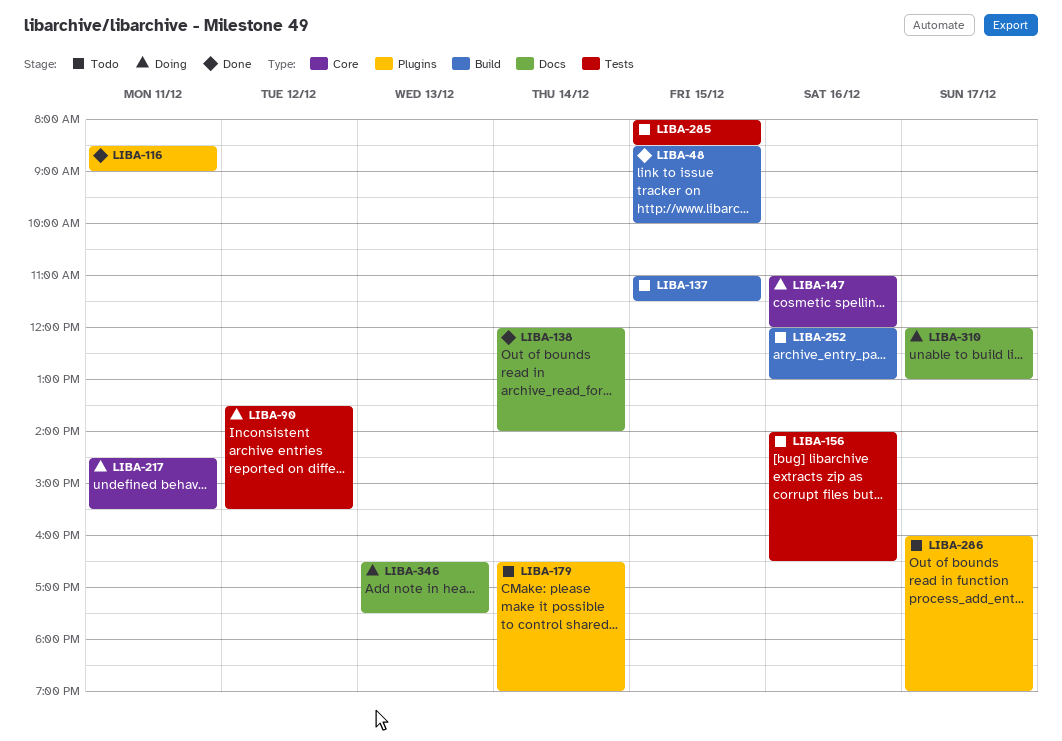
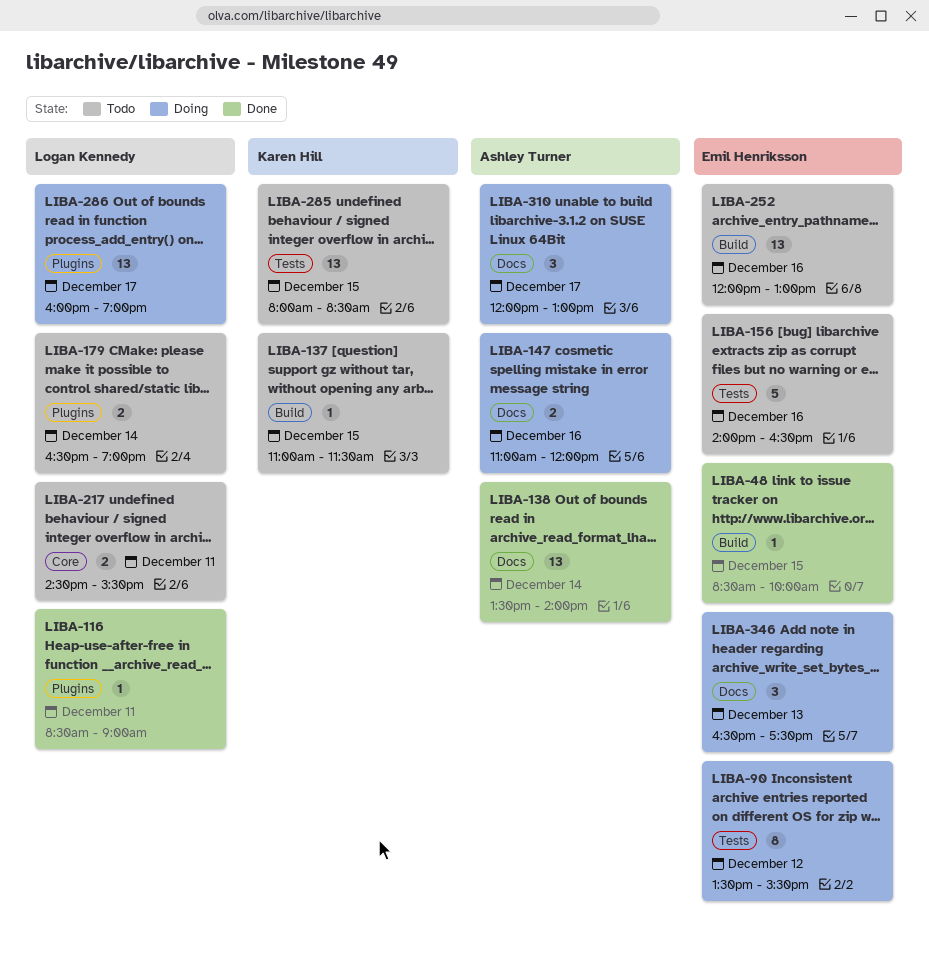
LIBA-138, begins: 12:00 -> 13:30
LIBA-147, label: Core -> Docs
LIBA-217, status: Doing -> Todo
LIBA-286, status: Todo -> Doing

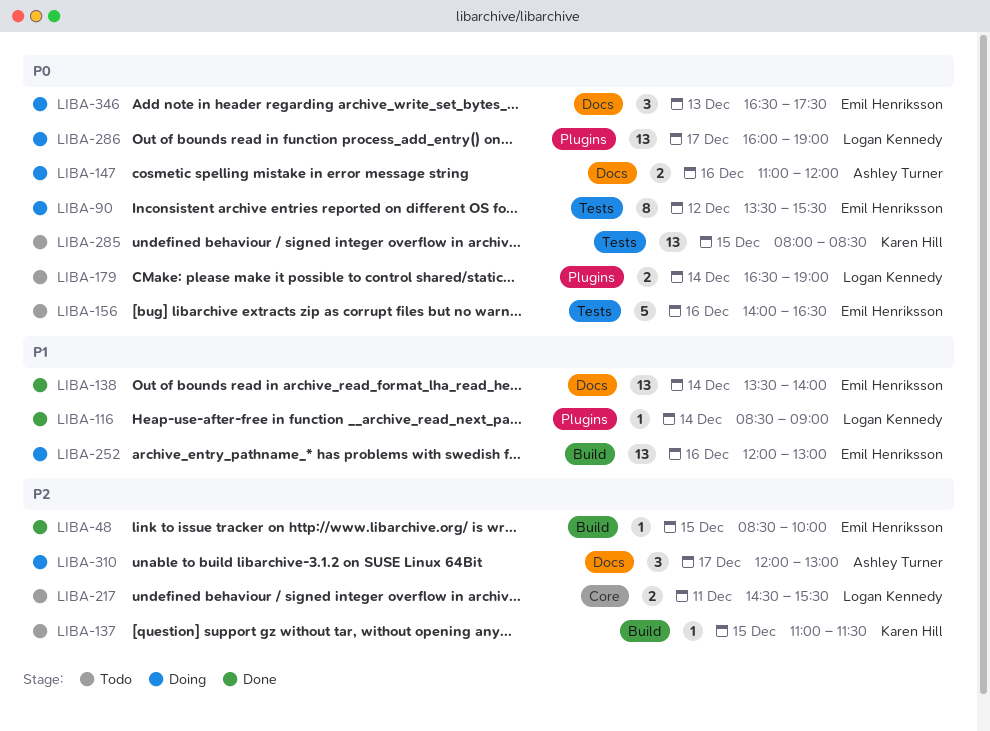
LIBA-116, day: Dec 11 -> Dec 14
LIBA-138, owner: Ashley Turner -> Emil Henriksson
LIBA-252, status: Todo -> Doing

